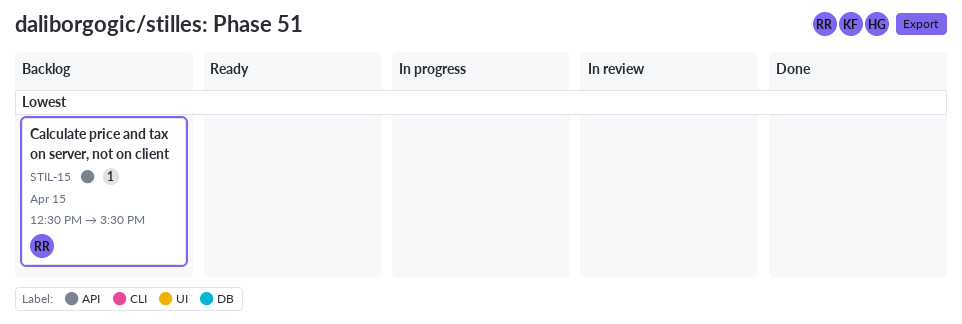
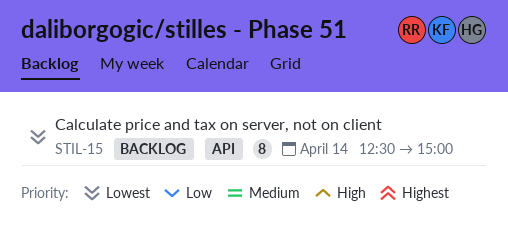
STIL-15, estimate: 1 -> 8
STIL-15, day: Apr 15 -> Apr 14
STIL-15, ends: 15:30 -> 15:00

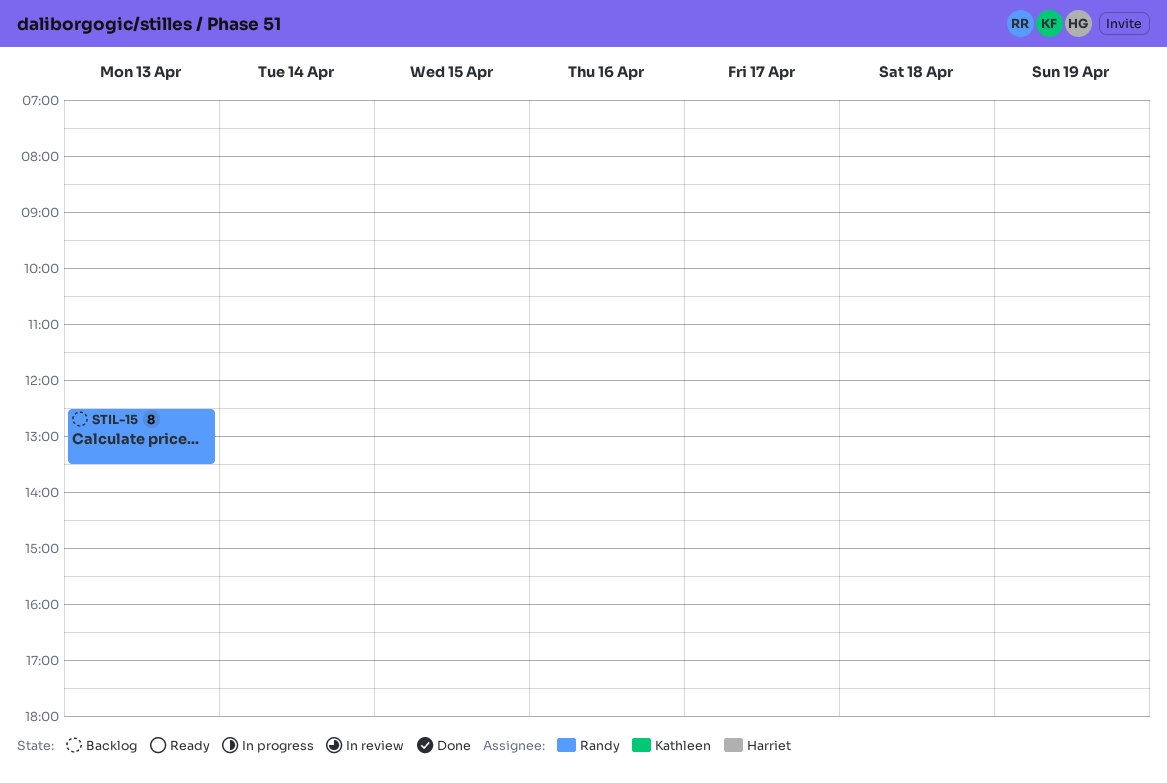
STIL-15, day: Apr 14 -> Apr 13
STIL-15, ends: 15:00 -> 13:30

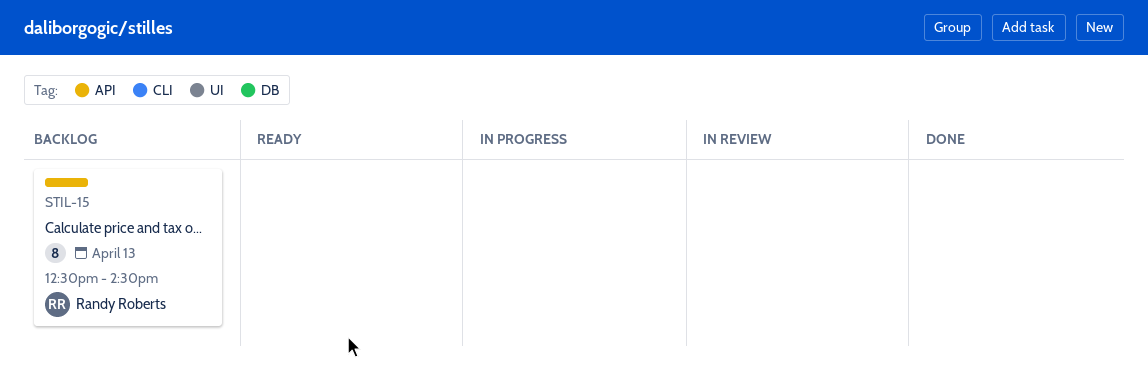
STIL-15, ends: 13:30 -> 14:30

